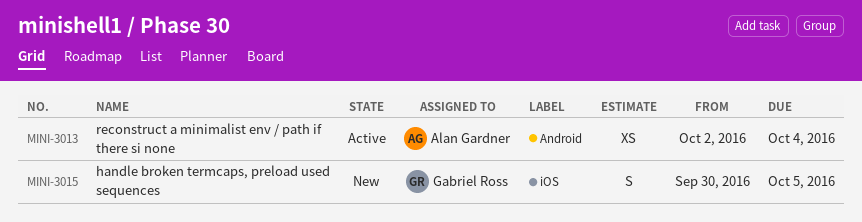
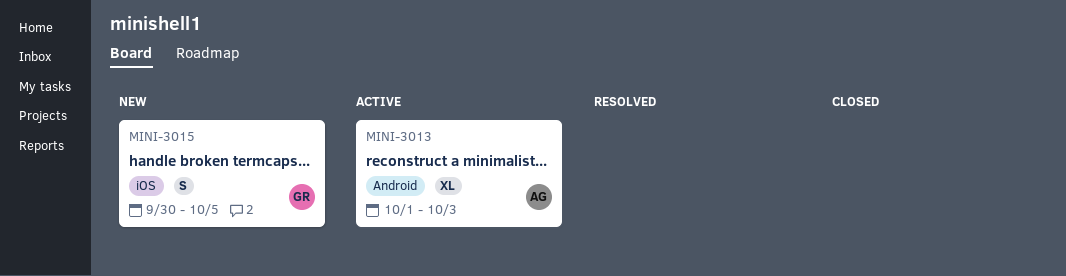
MINI-3013, estimate: XS -> XL
MINI-3013, start: Oct 2 -> Oct 1
MINI-3013, due: Oct 4 -> Oct 3

